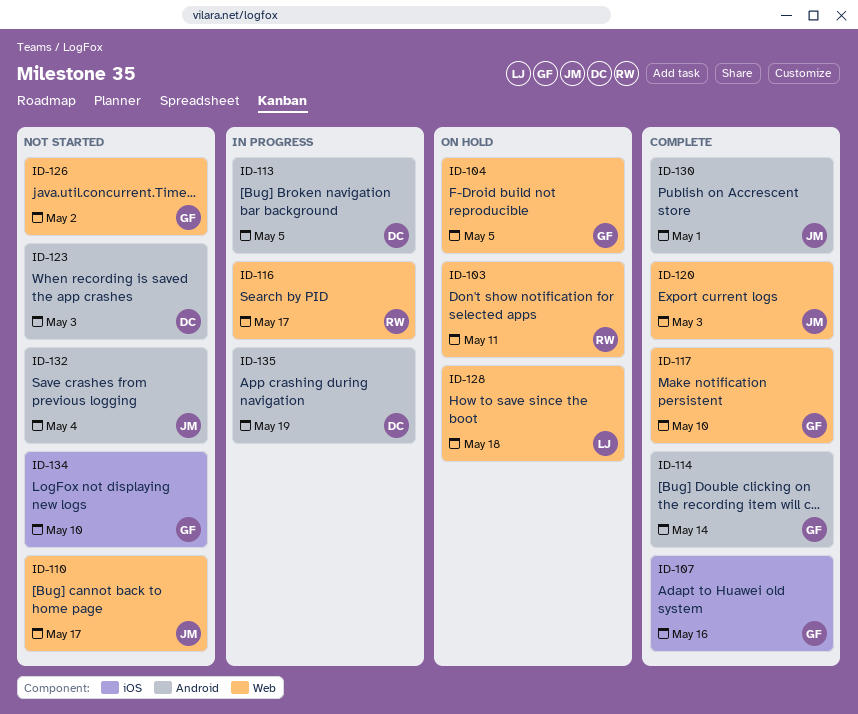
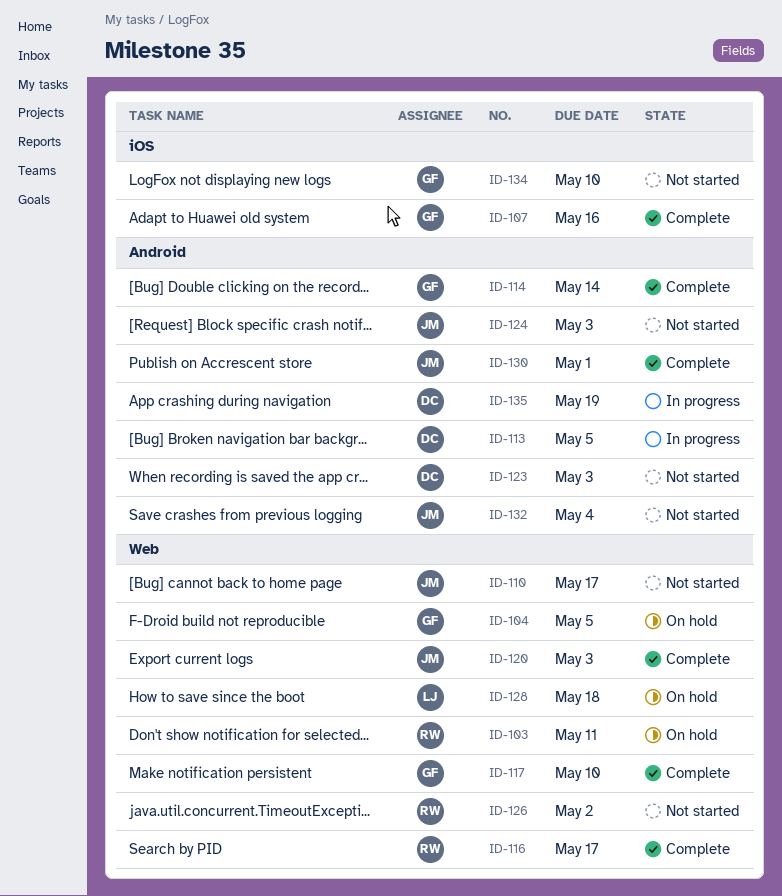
ID-116, status: In progress -> Complete
ID-124: none -> present
ID-126, owner: GF -> RW

